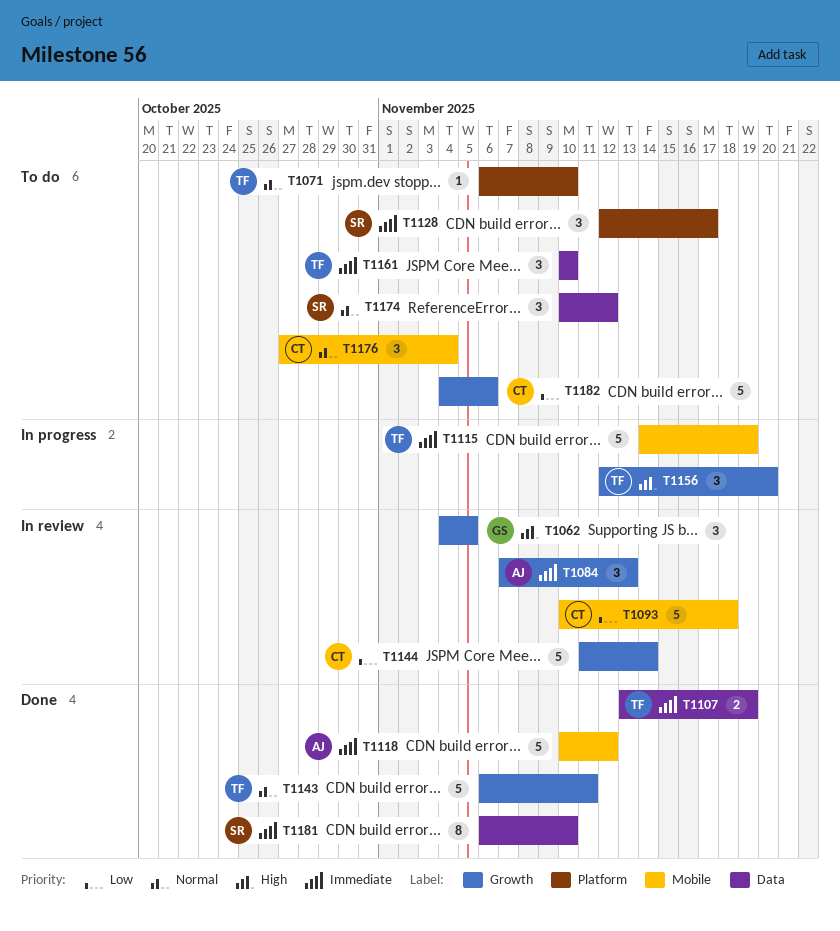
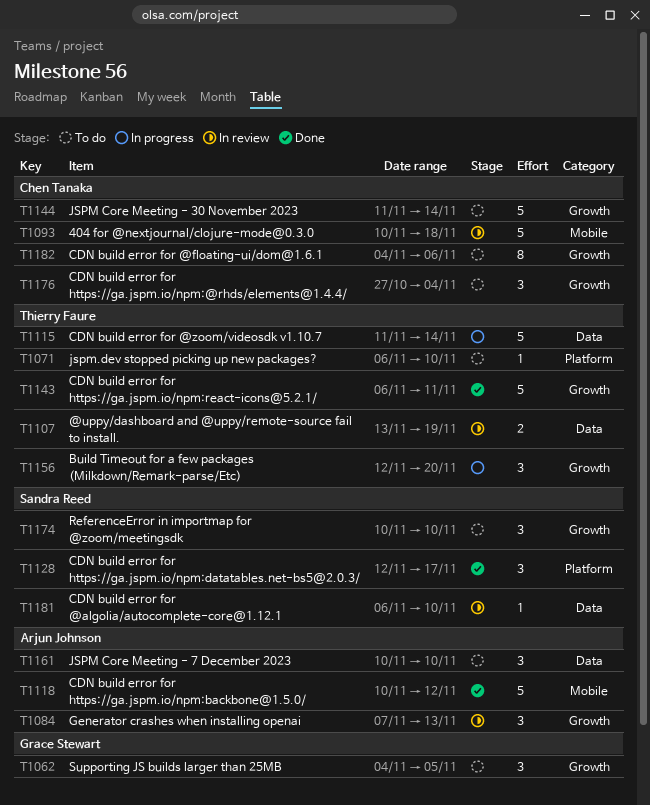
T1062, status: In review -> To do
T1107, status: Done -> In review
T1115, label: Mobile -> Data
T1115, start: Nov 14 -> Nov 11
T1115, due: Nov 19 -> Nov 14
T1128, status: To do -> Done
T1144, status: In review -> To do
T1161, owner: Thierry Faure -> Arjun Johnson
T1174, label: Data -> Growth
T1174, due: Nov 12 -> Nov 10
T1176, label: Mobile -> Growth
T1181, status: Done -> In review
T1181, estimate: 8 -> 1
T1182, estimate: 5 -> 8

